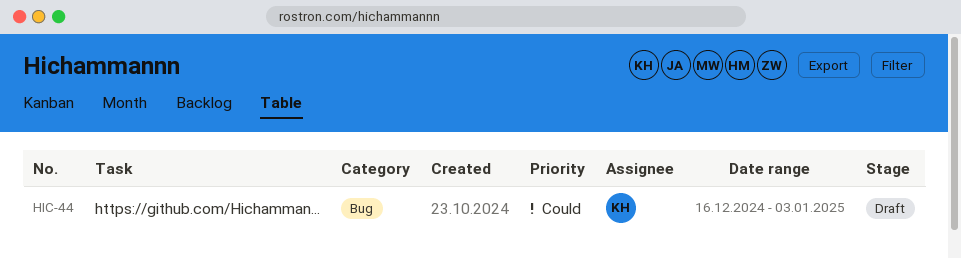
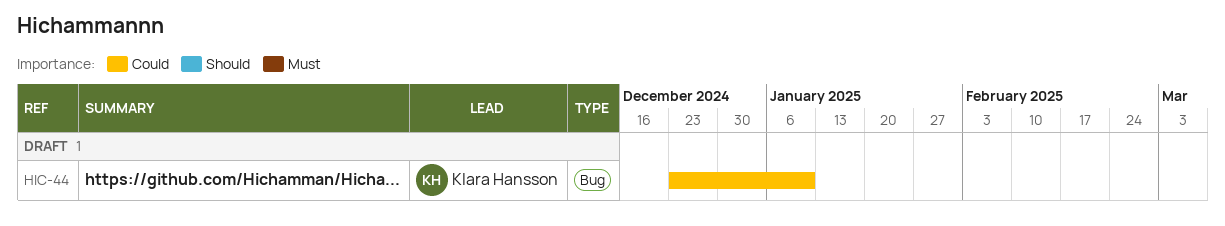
HIC-44, start: Dec 16 -> Dec 23
HIC-44, due: Jan 3 -> Jan 10

